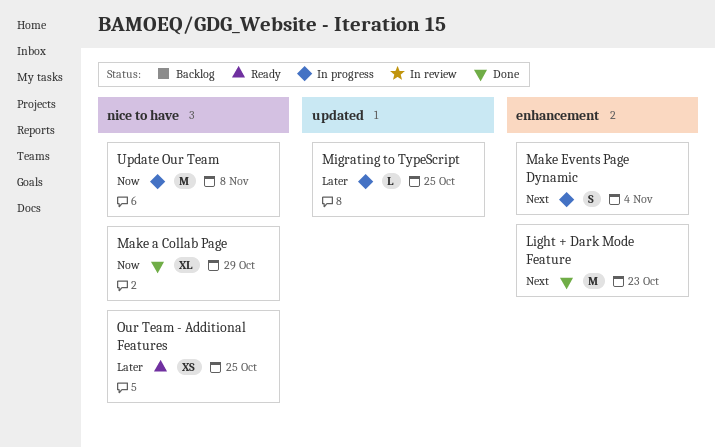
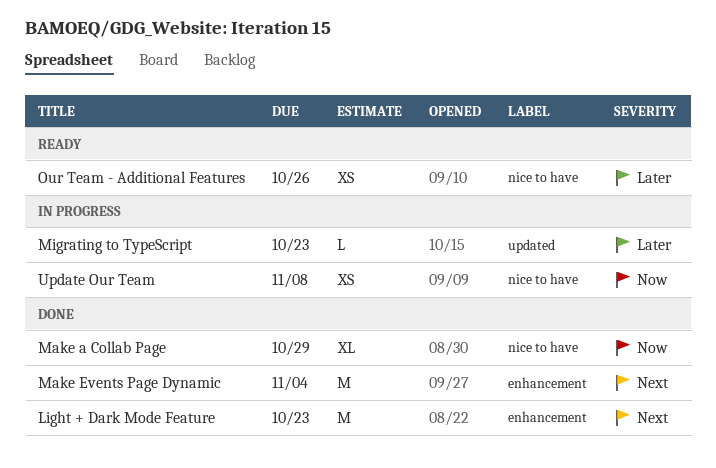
Make Events Page Dynamic, status: In progress -> Done
Make Events Page Dynamic, estimate: S -> M
Migrating to TypeScript, due: Oct 25 -> Oct 23
Our Team - Additional Features, due: Oct 25 -> Oct 26
Update Our Team, estimate: M -> XS

